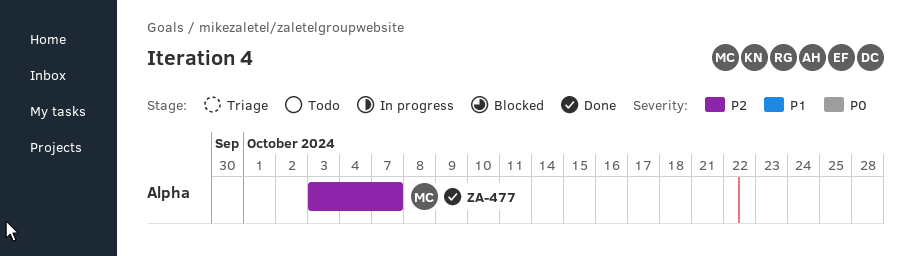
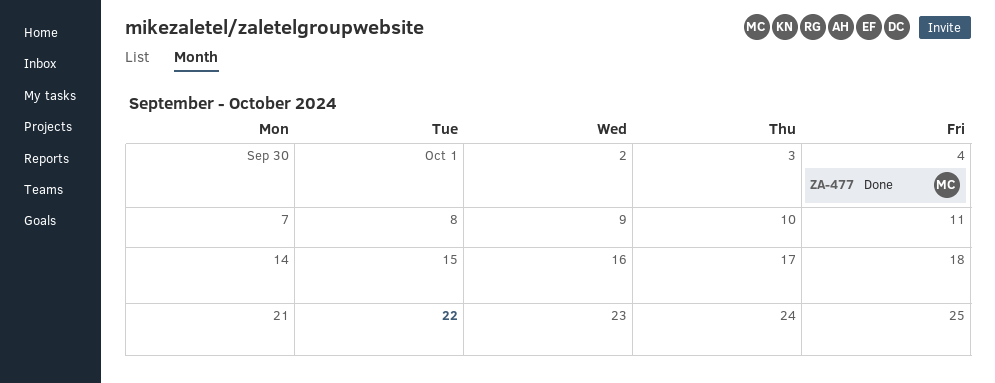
ZA-477, due: Oct 7 -> Oct 4

